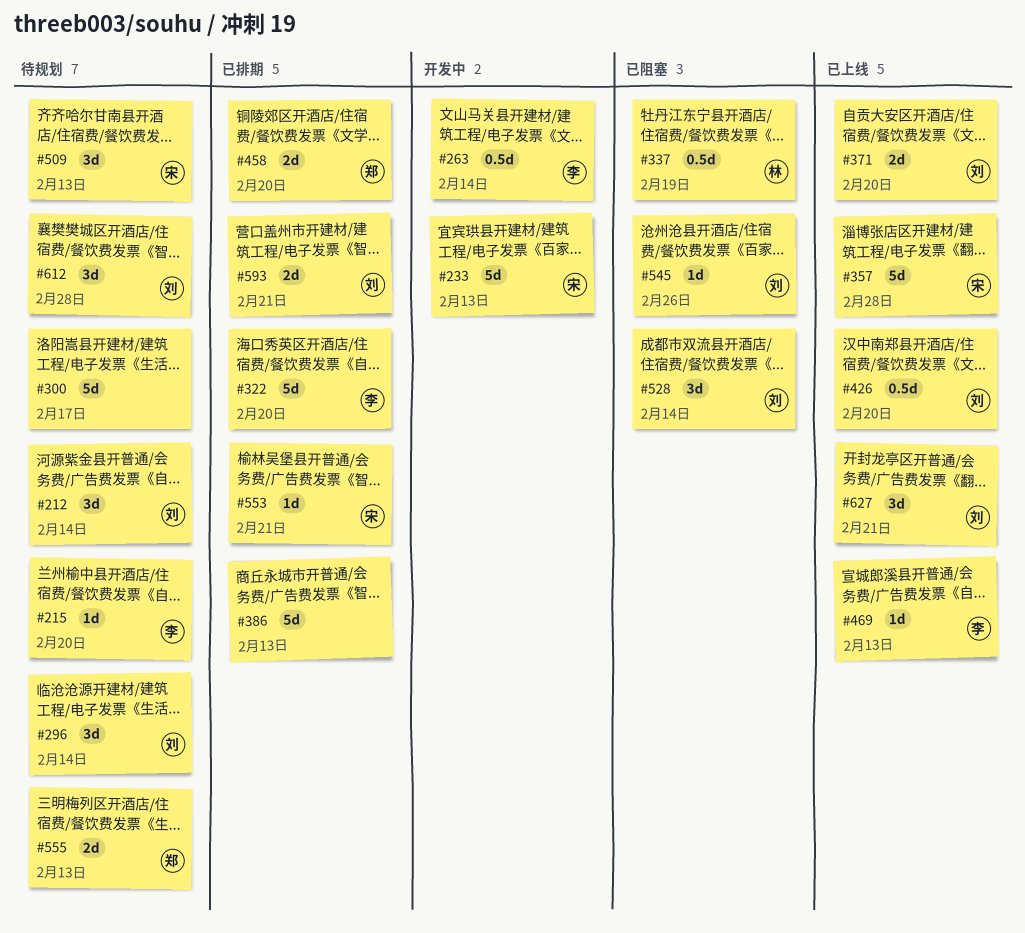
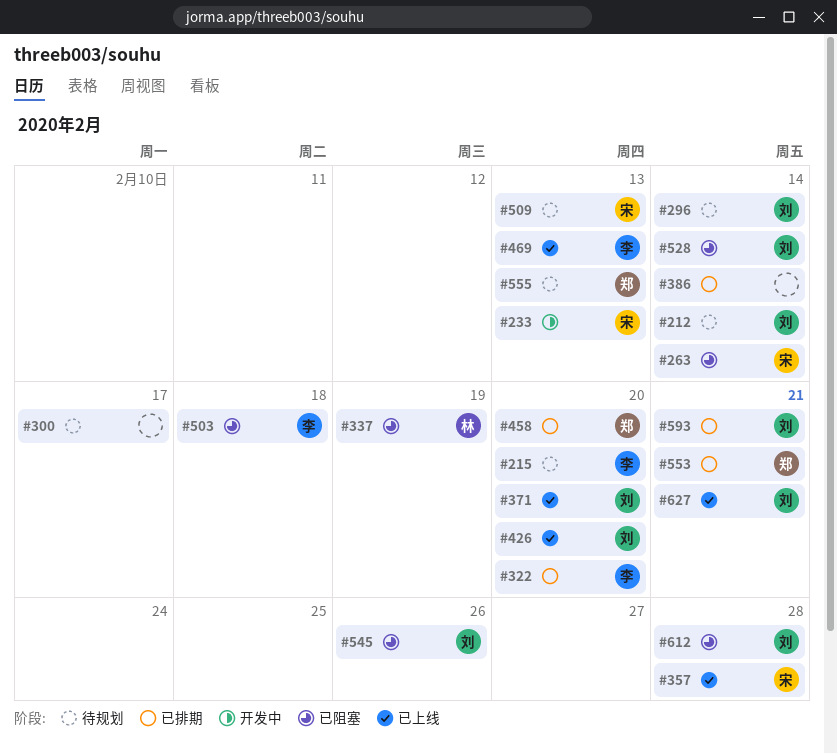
#263, status: 开发中 -> 已阻塞
#263, owner: 李 -> 宋
#386, due: Feb 13 -> Feb 14
#503: none -> present
#553, owner: 宋 -> 郑
#612, status: 待规划 -> 已阻塞

